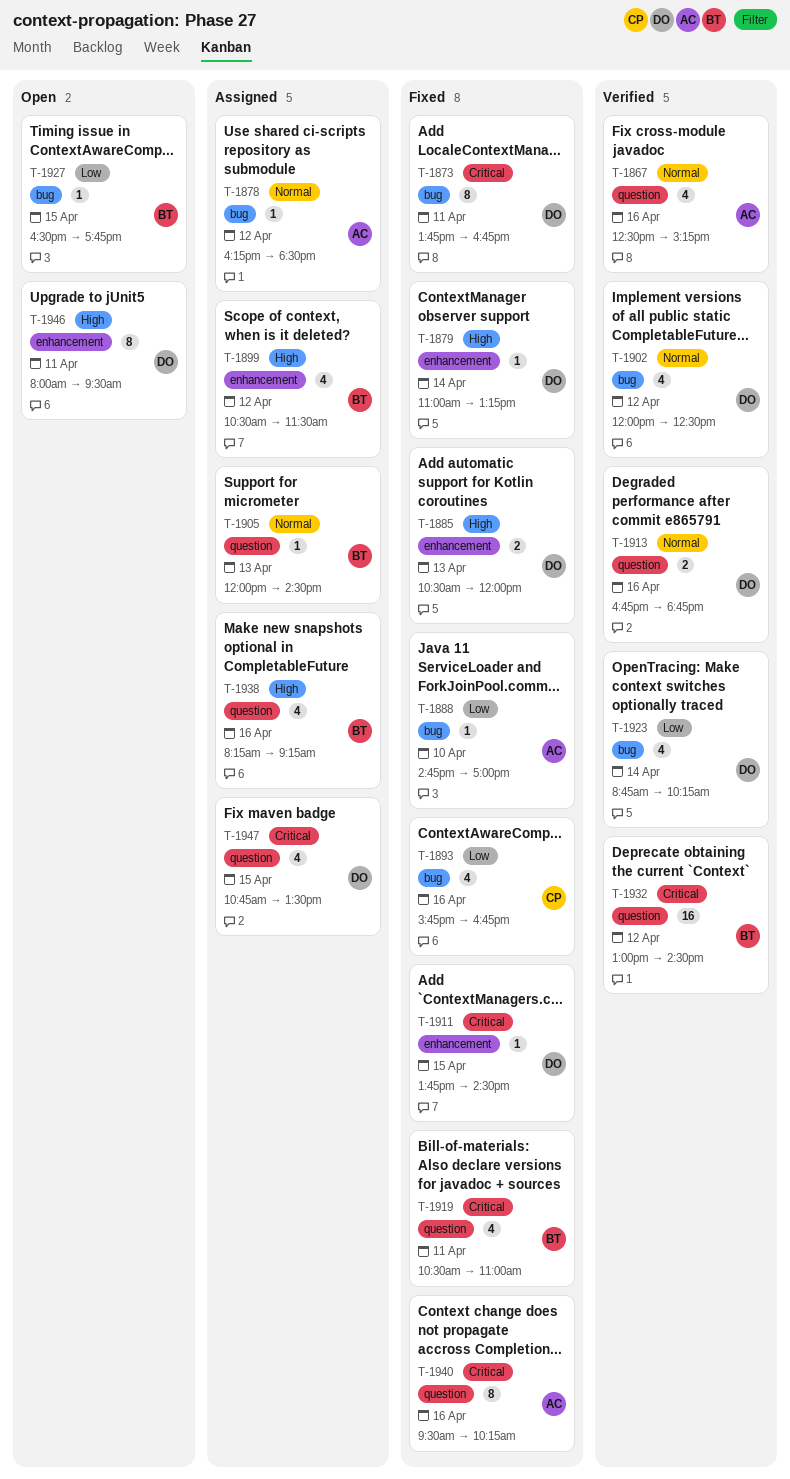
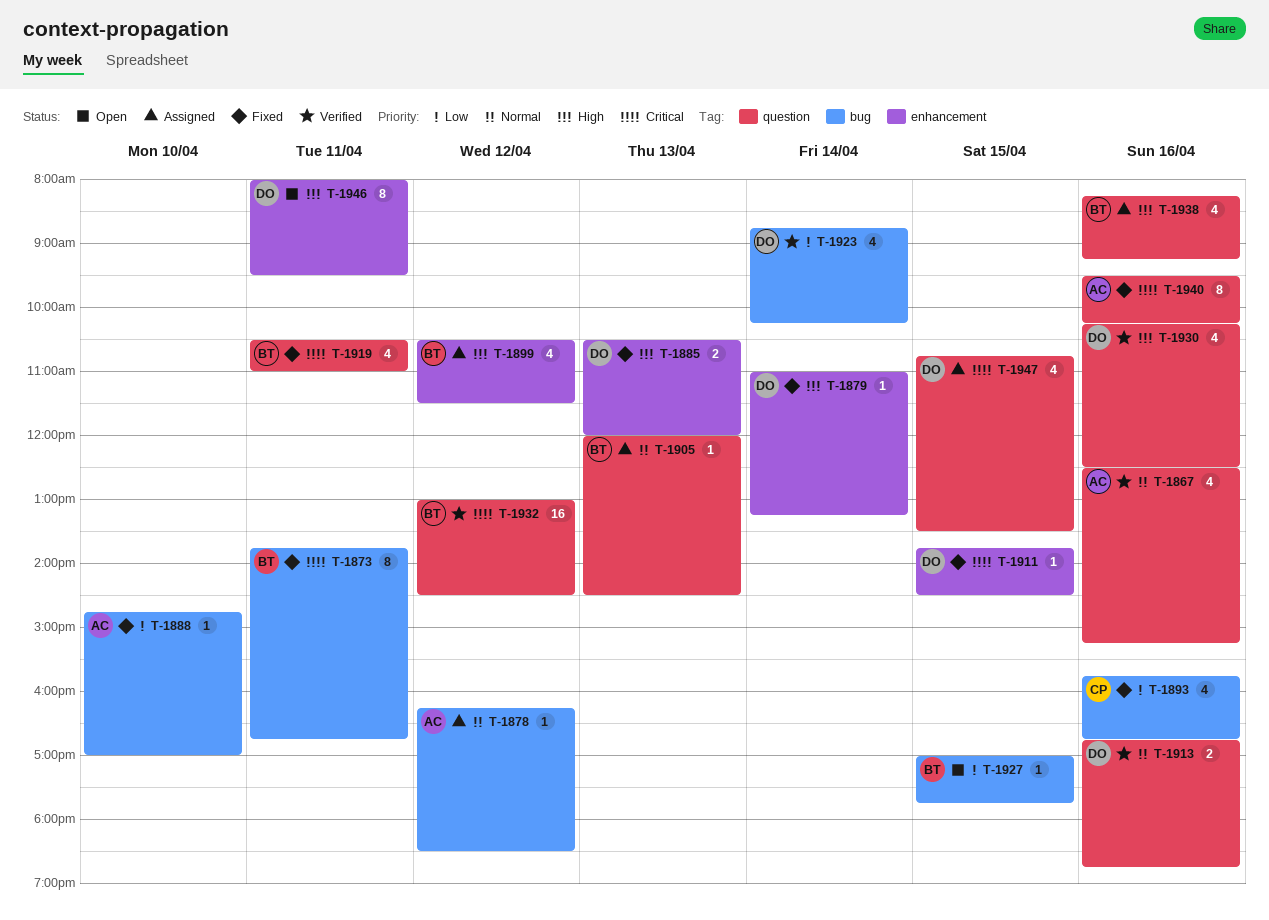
T-1873, owner: DO -> BT
T-1902: present -> none
T-1927, begins: 16:30 -> 17:00
T-1930: none -> present

